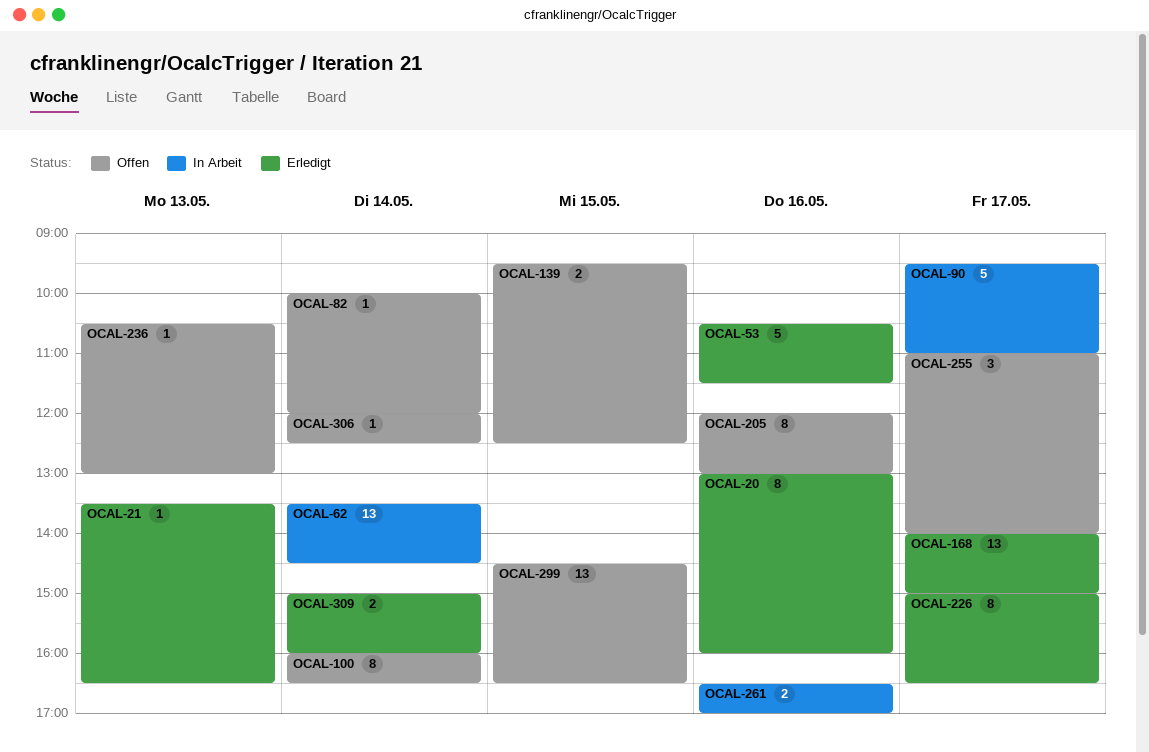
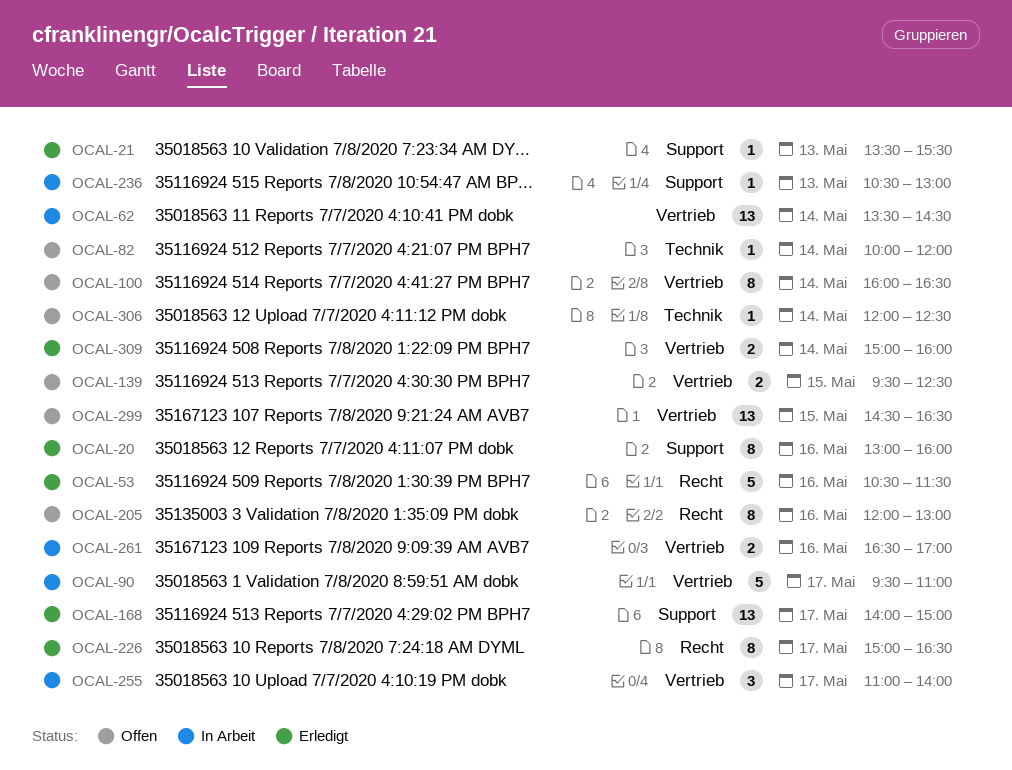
OCAL-21, ends: 16:30 -> 15:30
OCAL-236, status: Offen -> In Arbeit
OCAL-255, status: Offen -> In Arbeit

